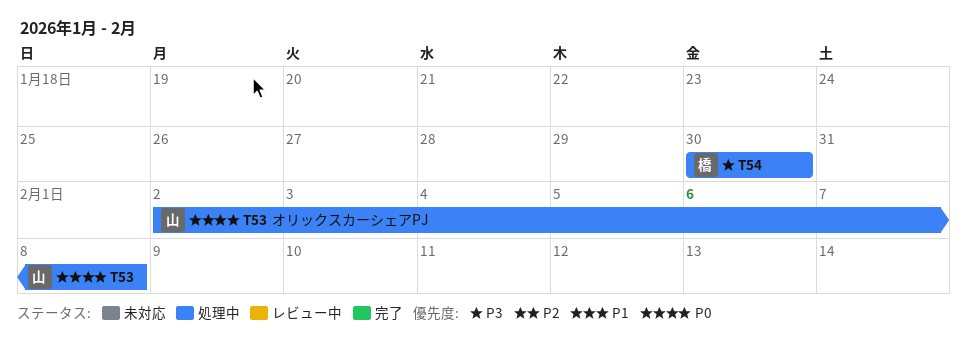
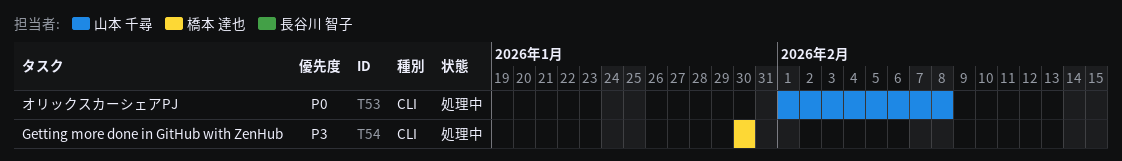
T53, start: Feb 2 -> Feb 1

